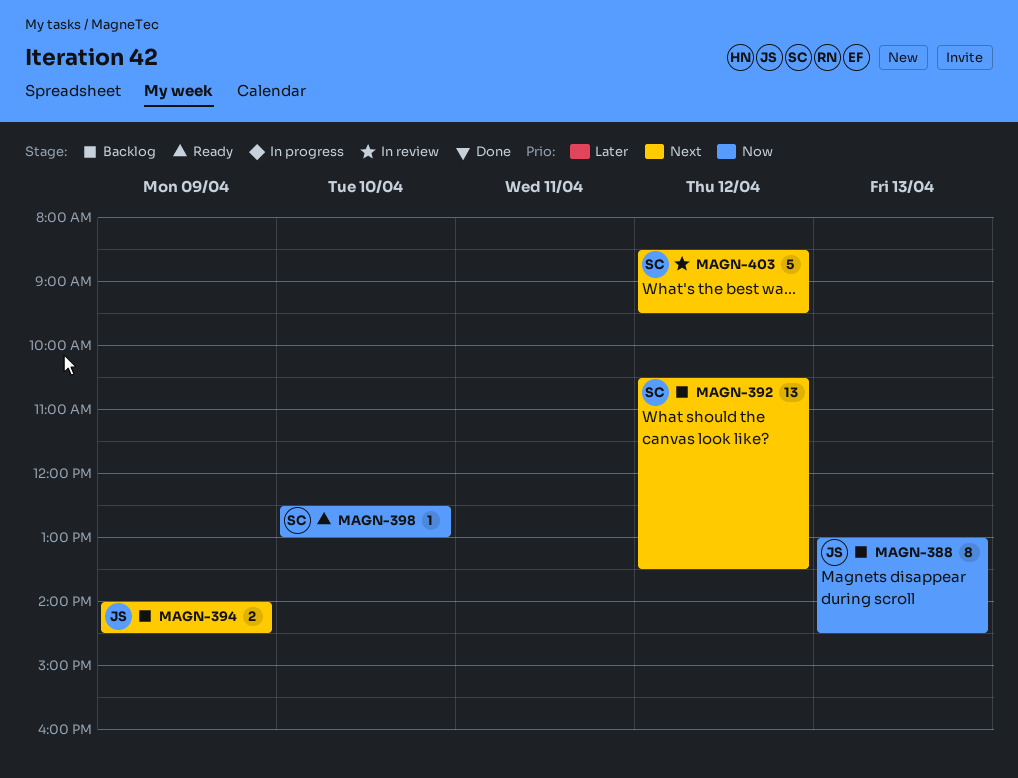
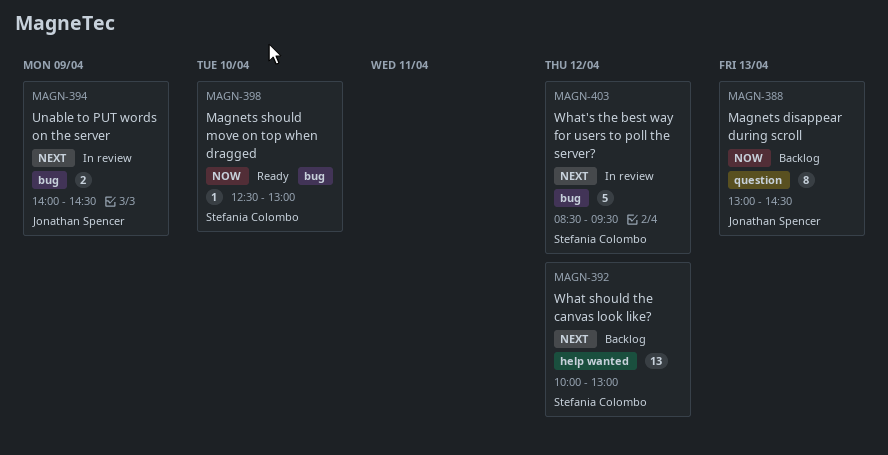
MAGN-392, begins: 10:30 -> 10:00
MAGN-392, ends: 13:30 -> 13:00
MAGN-394, status: Backlog -> In review

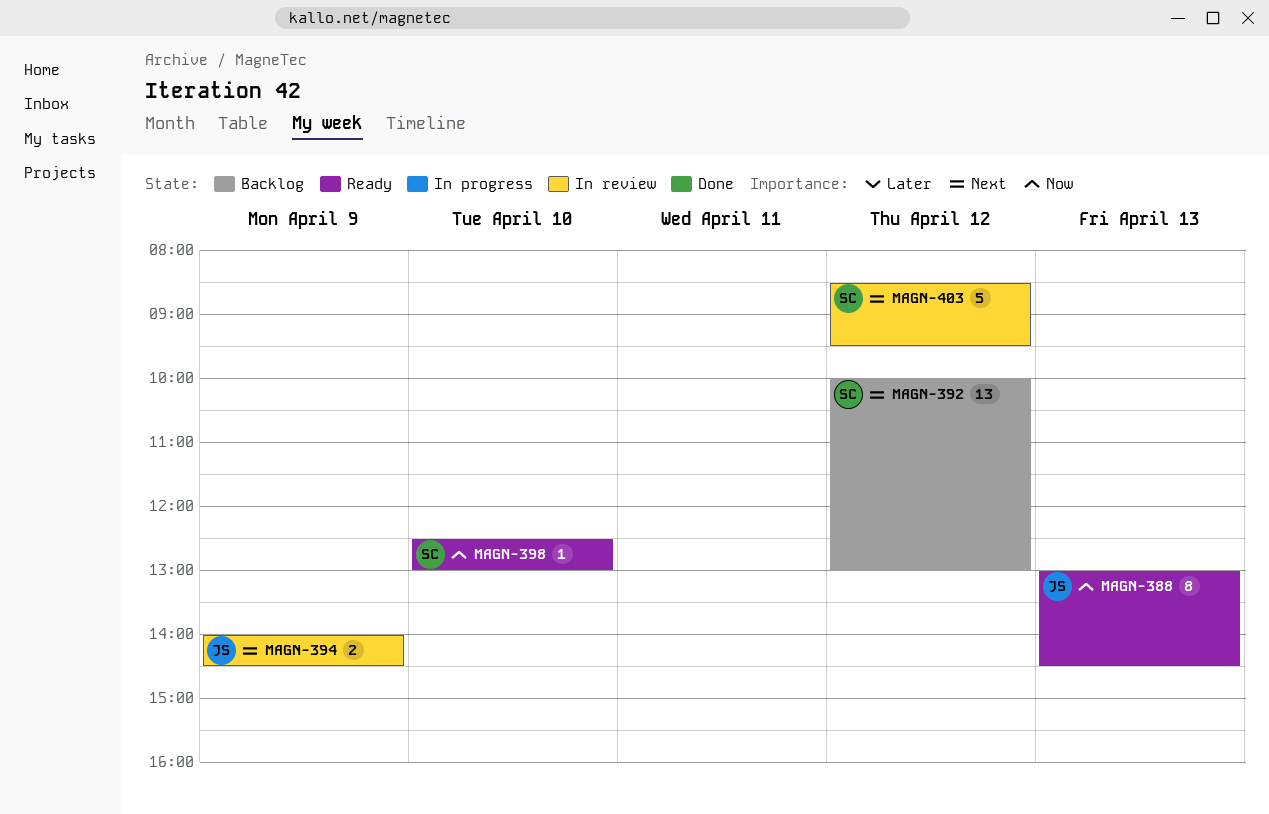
MAGN-388, status: Backlog -> Ready

